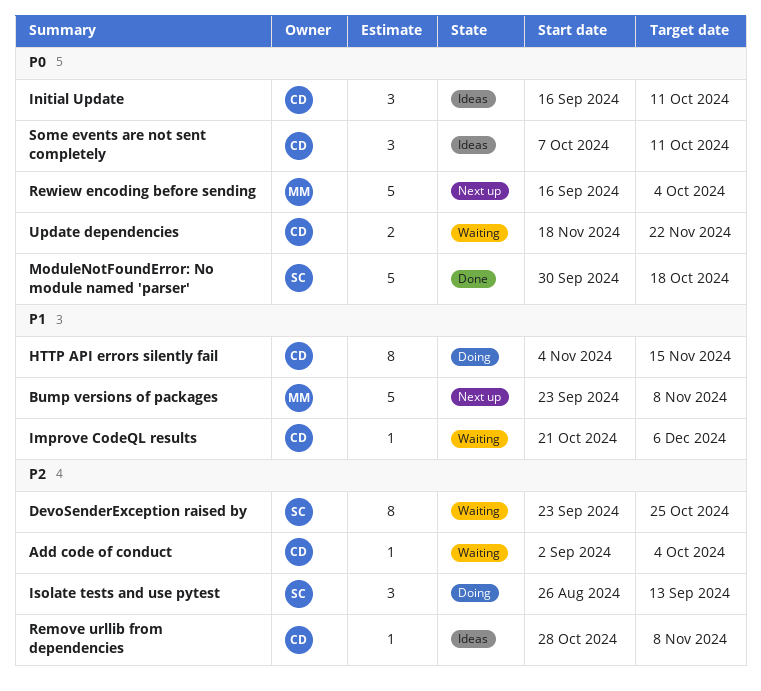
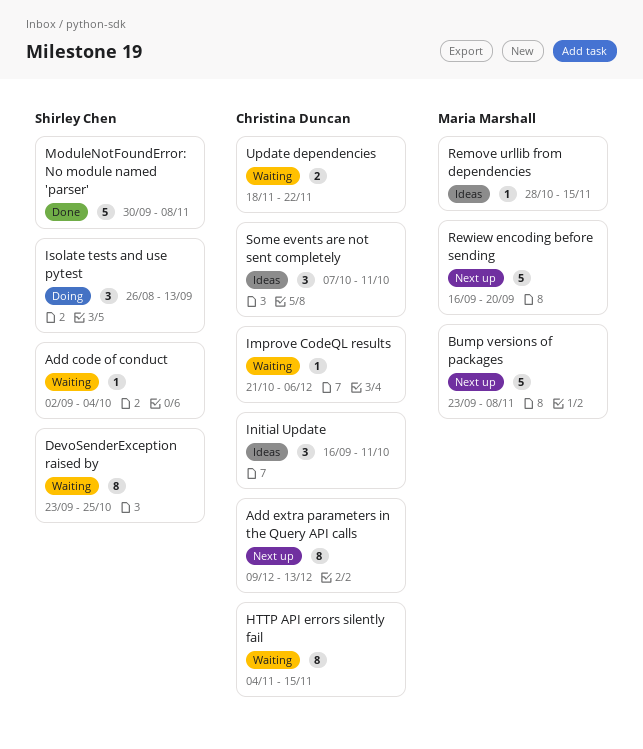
Add code of conduct, owner: Christina Duncan -> Shirley Chen
Add extra parameters in the Query API calls: none -> present
HTTP API errors silently fail, status: Doing -> Waiting
ModuleNotFoundError: No module named 'parser', due: Oct 18 -> Nov 8
Remove urllib from dependencies, owner: Christina Duncan -> Maria Marshall
Remove urllib from dependencies, due: Nov 8 -> Nov 15
Rewiew encoding before sending, due: Oct 4 -> Sep 20

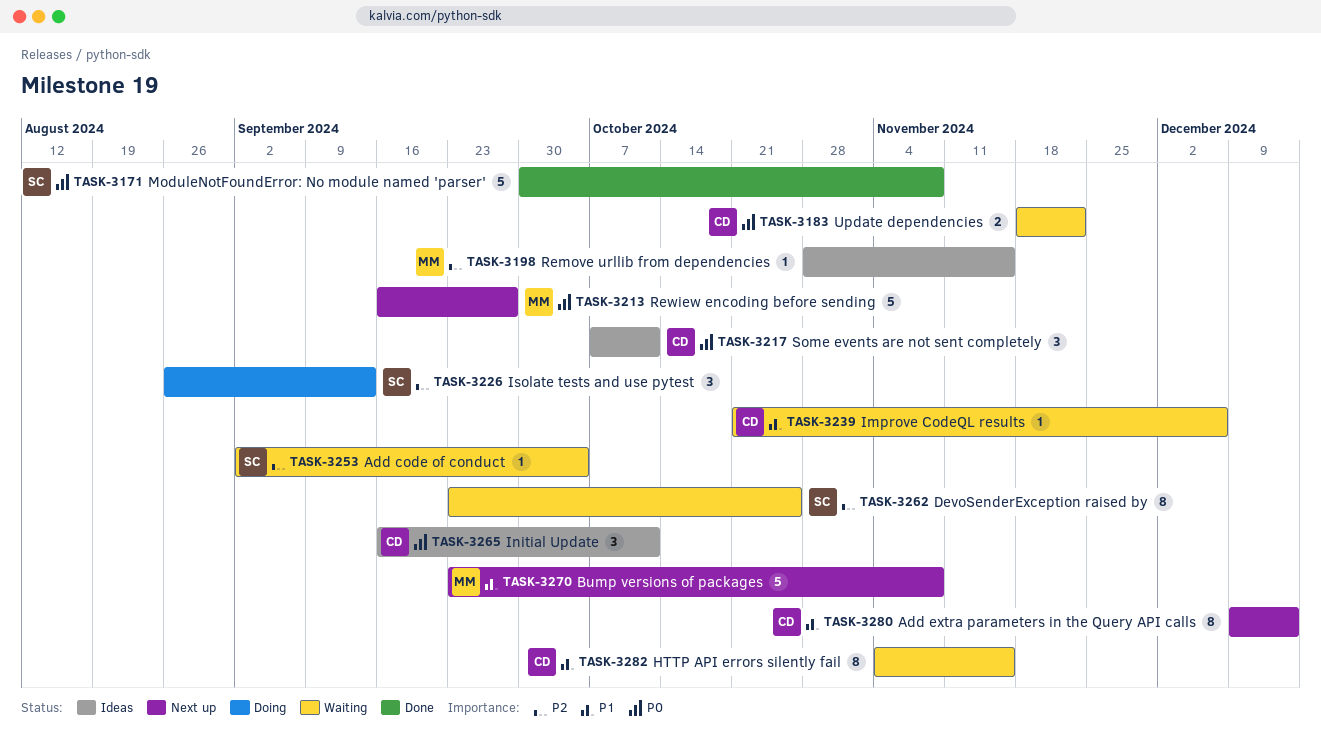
Rewiew encoding before sending, due: Sep 20 -> Sep 27

